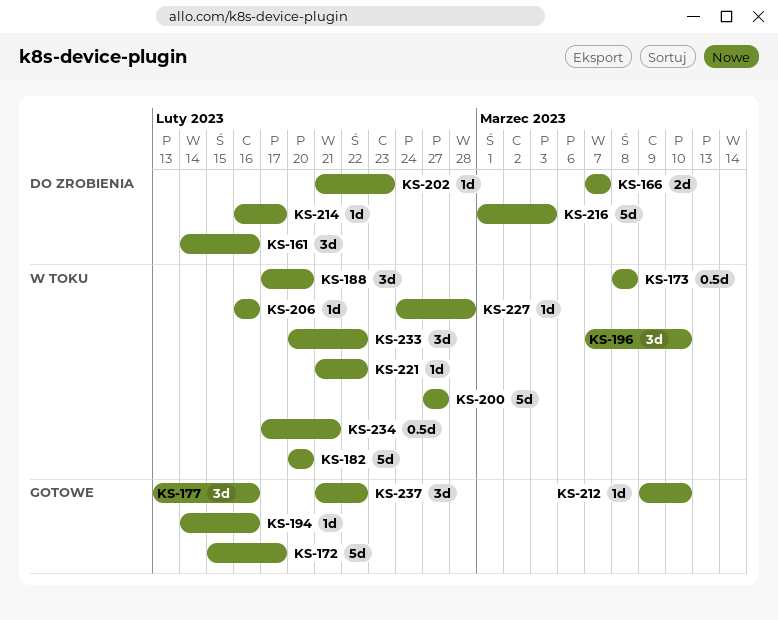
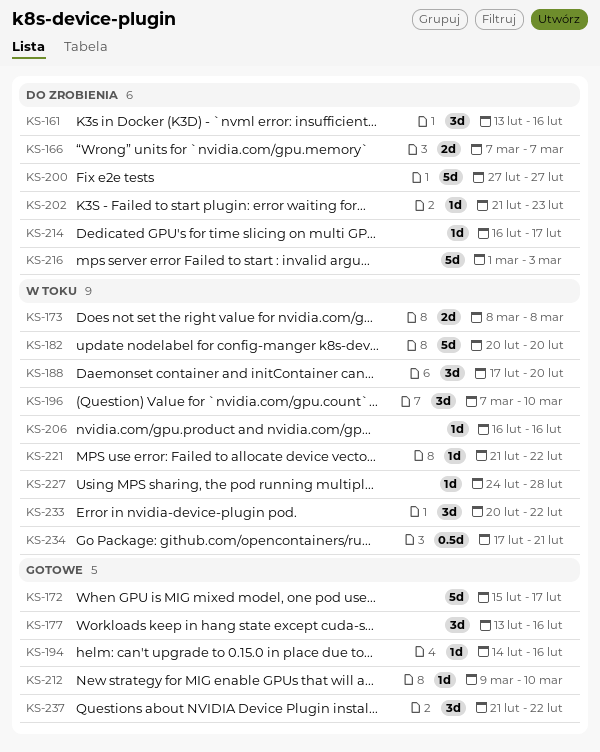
KS-161, start: Feb 14 -> Feb 13
KS-173, estimate: 0.5d -> 2d
KS-200, status: W toku -> Do zrobienia

